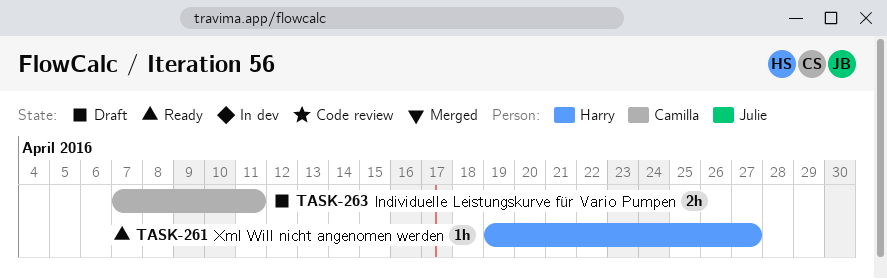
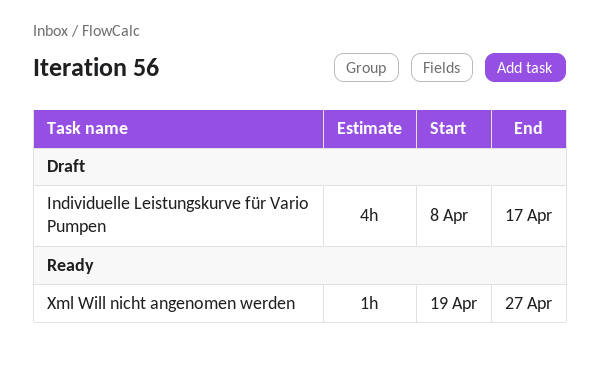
Individuelle Leistungskurve für Vario Pumpen, estimate: 2h -> 4h
Individuelle Leistungskurve für Vario Pumpen, start: Apr 7 -> Apr 8
Individuelle Leistungskurve für Vario Pumpen, due: Apr 11 -> Apr 17

